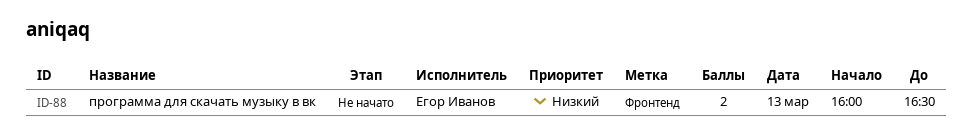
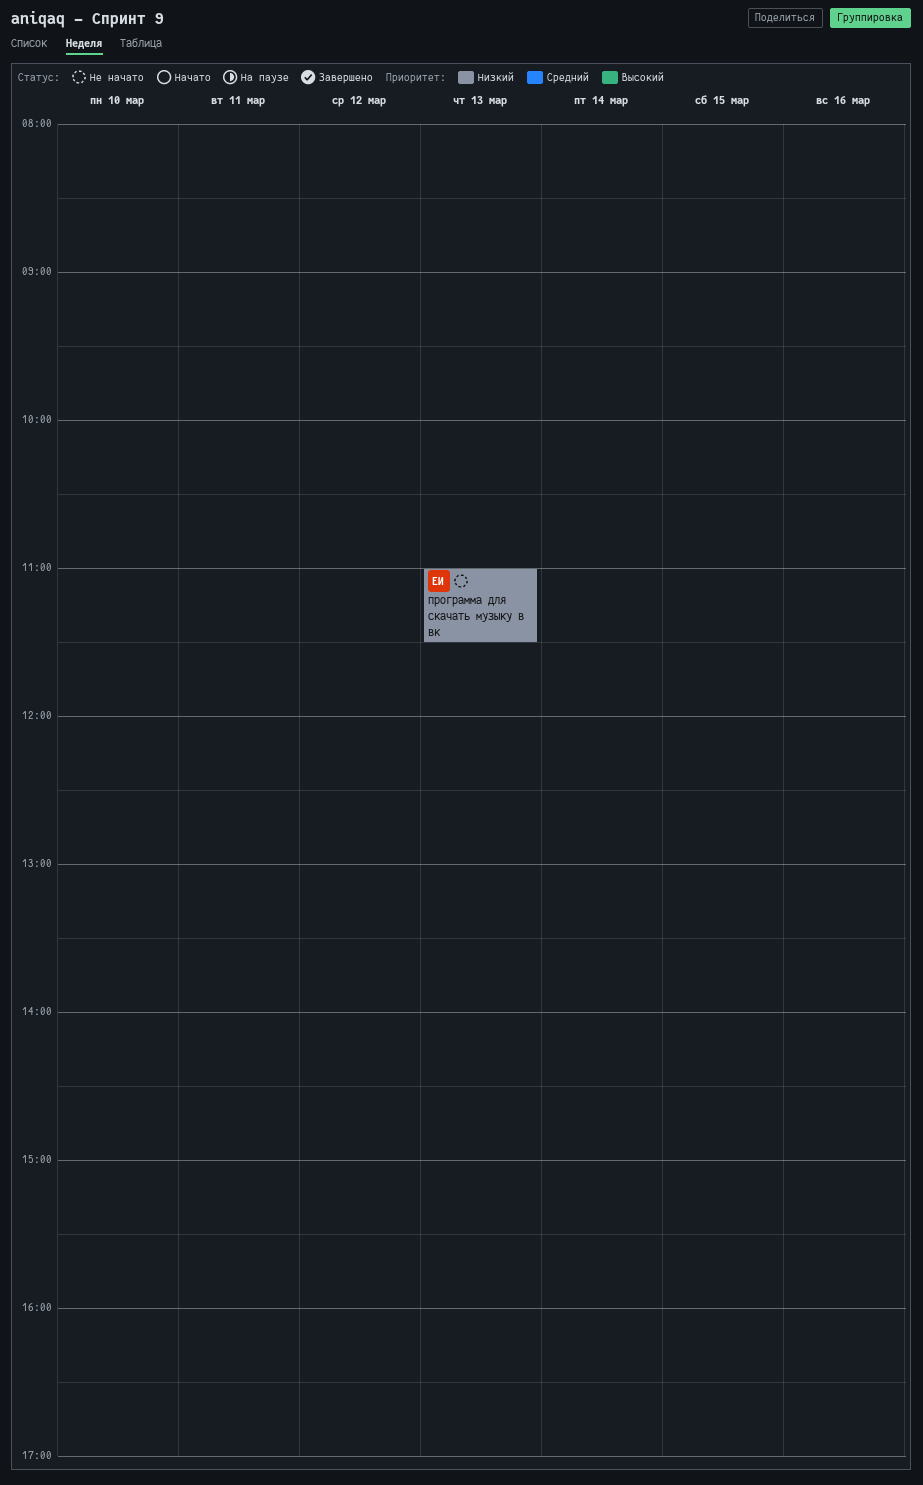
программа для скачать музыку в вк, begins: 16:00 -> 11:00
программа для скачать музыку в вк, ends: 16:30 -> 11:30

